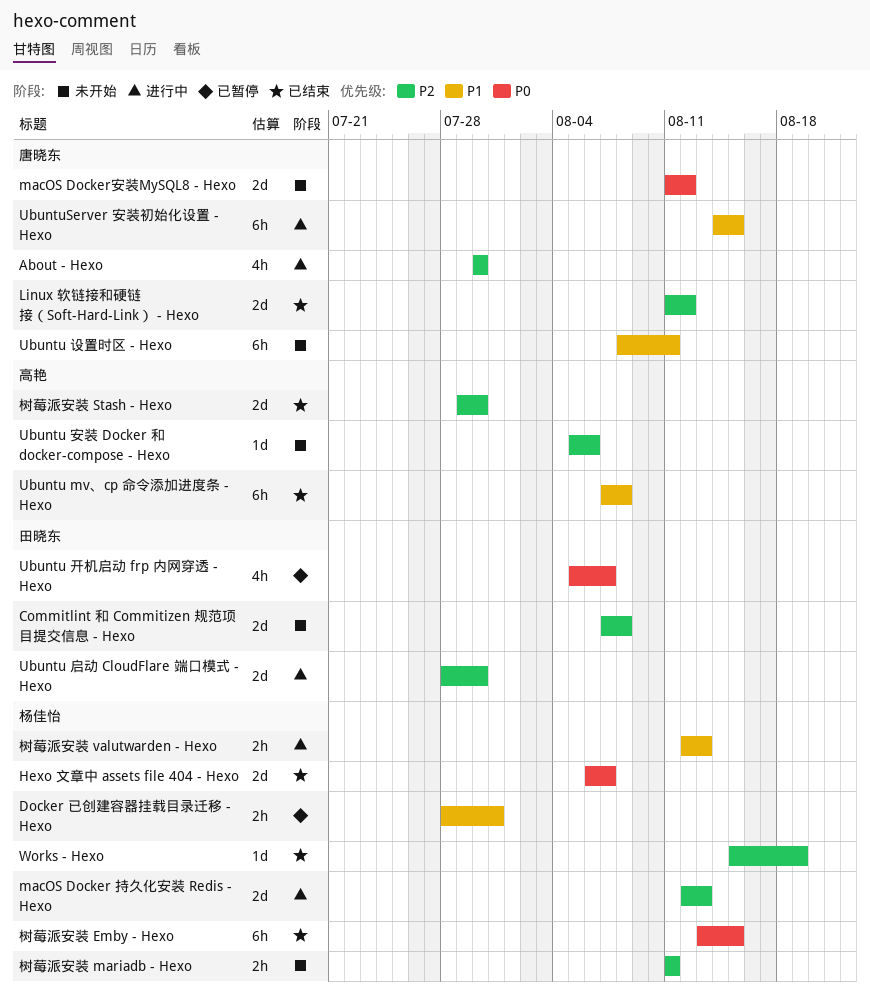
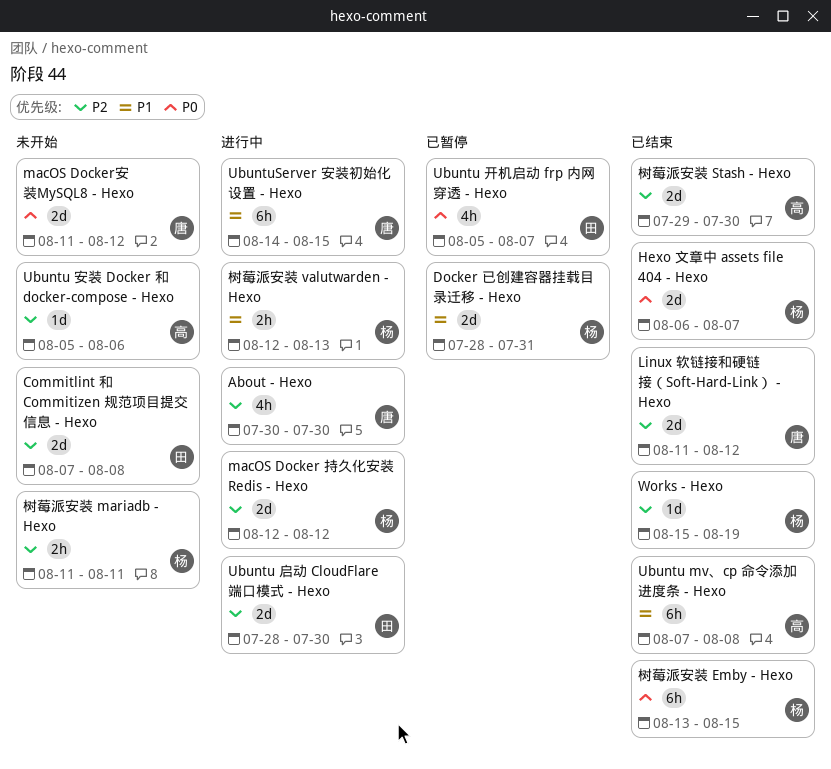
Docker 已创建容器挂载目录迁移 - Hexo, estimate: 2h -> 2d
macOS Docker 持久化安装 Redis - Hexo, due: Aug 13 -> Aug 12
Ubuntu 设置时区 - Hexo: present -> none

